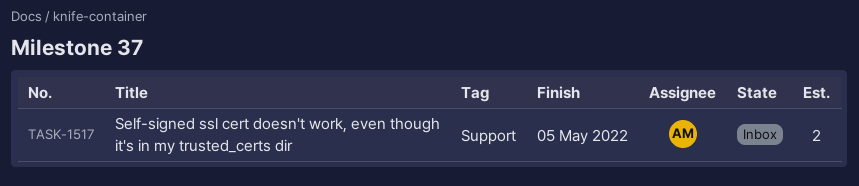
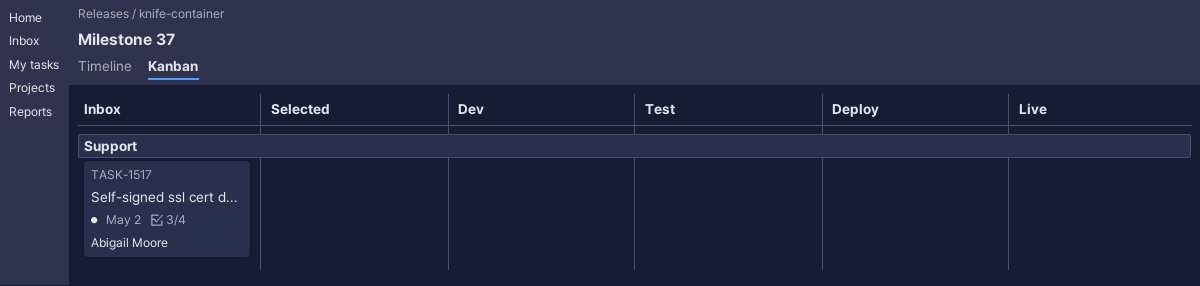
TASK-1517, estimate: 2 -> 1
TASK-1517, due: May 5 -> May 2

